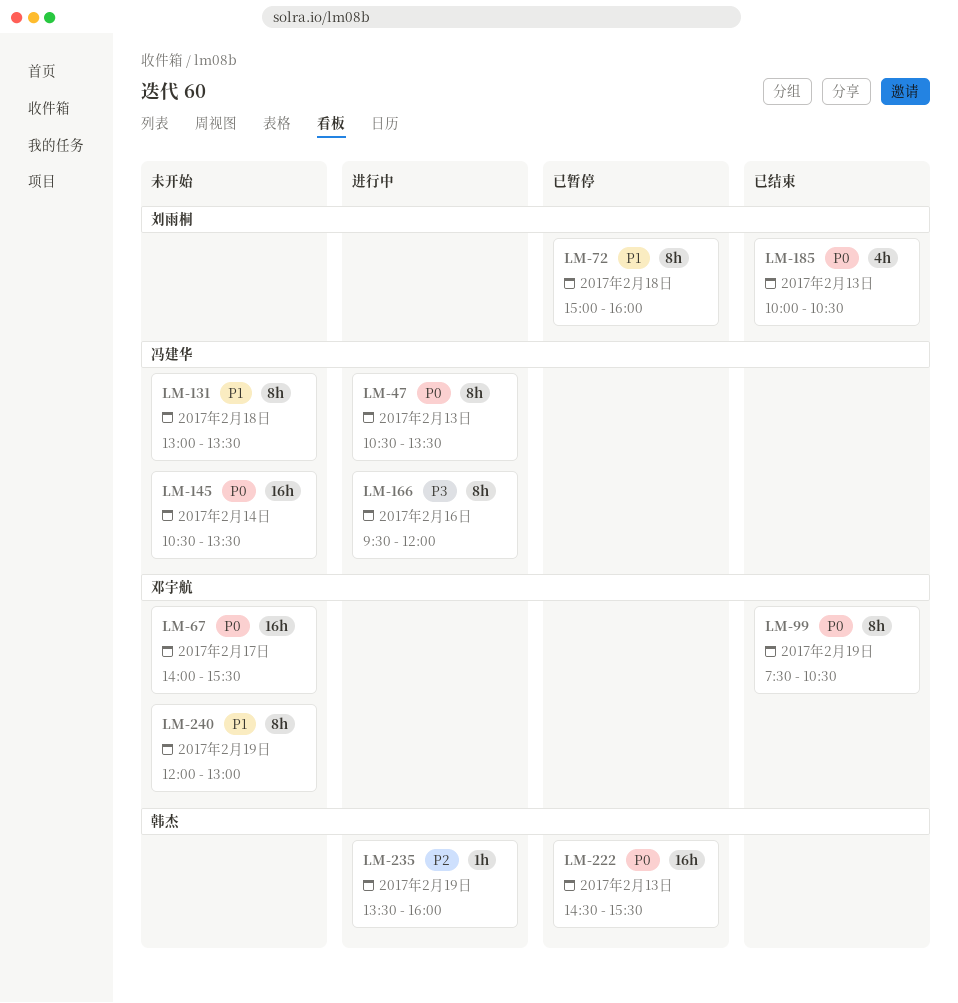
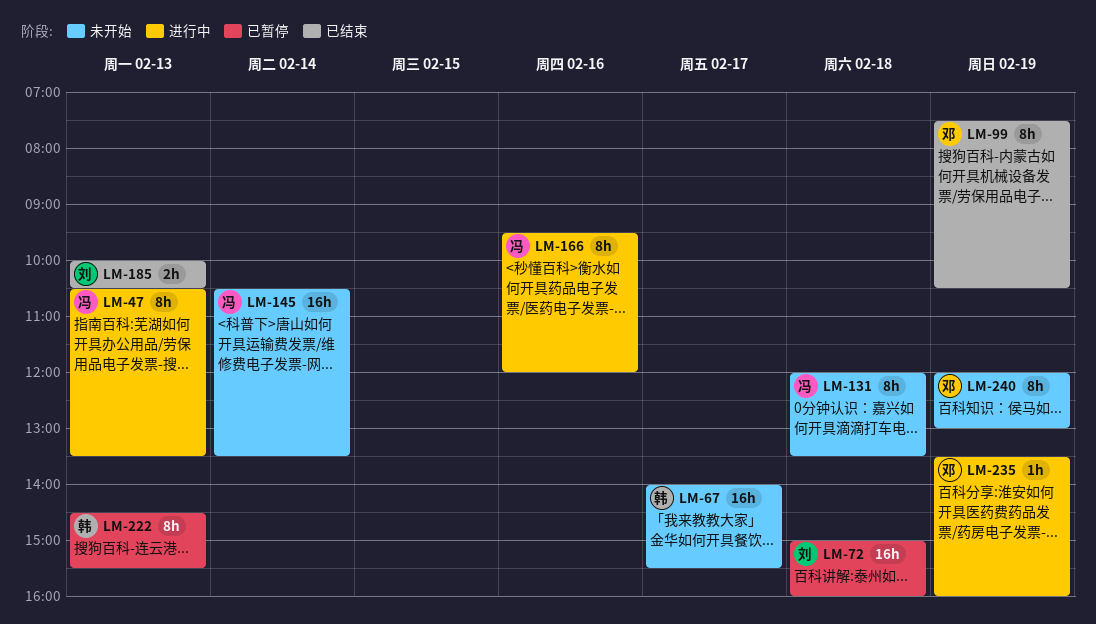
LM-67, owner: 邓宇航 -> 韩杰
LM-72, estimate: 8h -> 16h
LM-131, begins: 13:00 -> 12:00
LM-185, estimate: 4h -> 2h
LM-222, estimate: 16h -> 8h
LM-235, owner: 韩杰 -> 邓宇航

